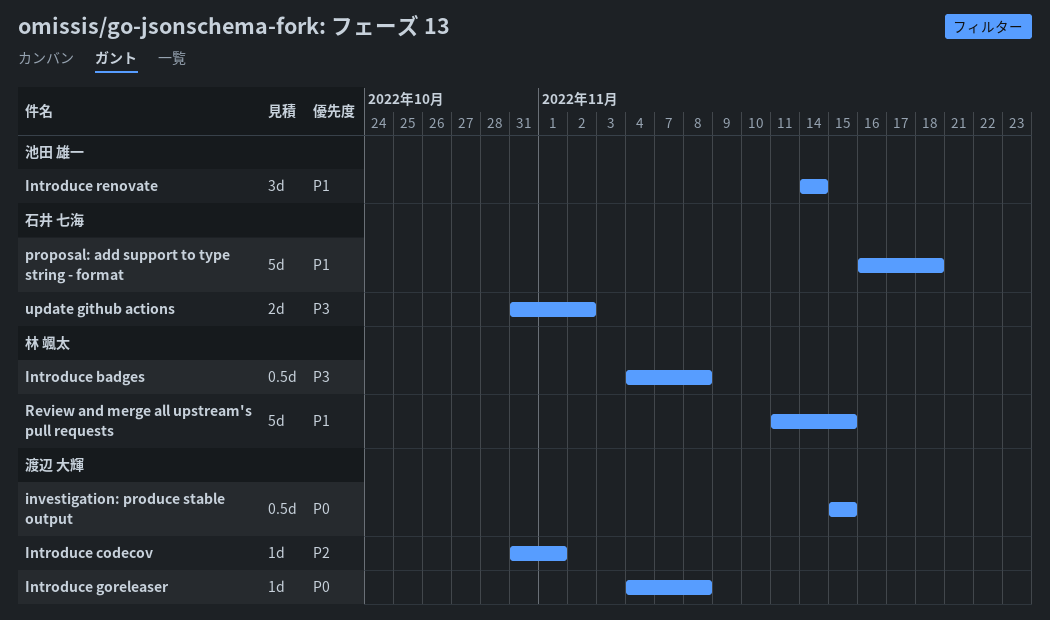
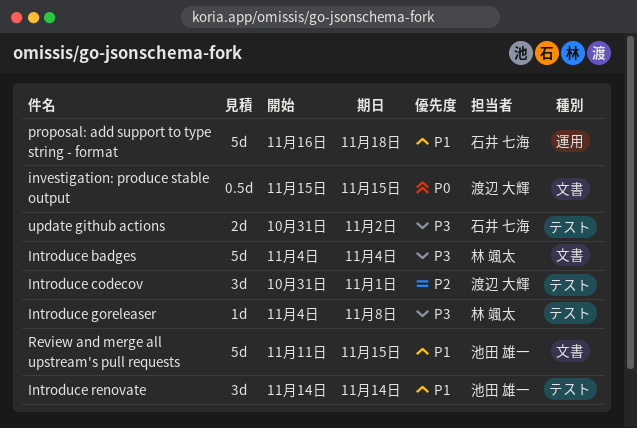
Introduce badges, estimate: 0.5d -> 5d
Introduce badges, due: Nov 8 -> Nov 4
Introduce codecov, estimate: 1d -> 3d
Introduce goreleaser, owner: 渡辺 大輝 -> 林 颯太
Introduce goreleaser, priority: P0 -> P3
Review and merge all upstream's pull requests, owner: 林 颯太 -> 池田 雄一

